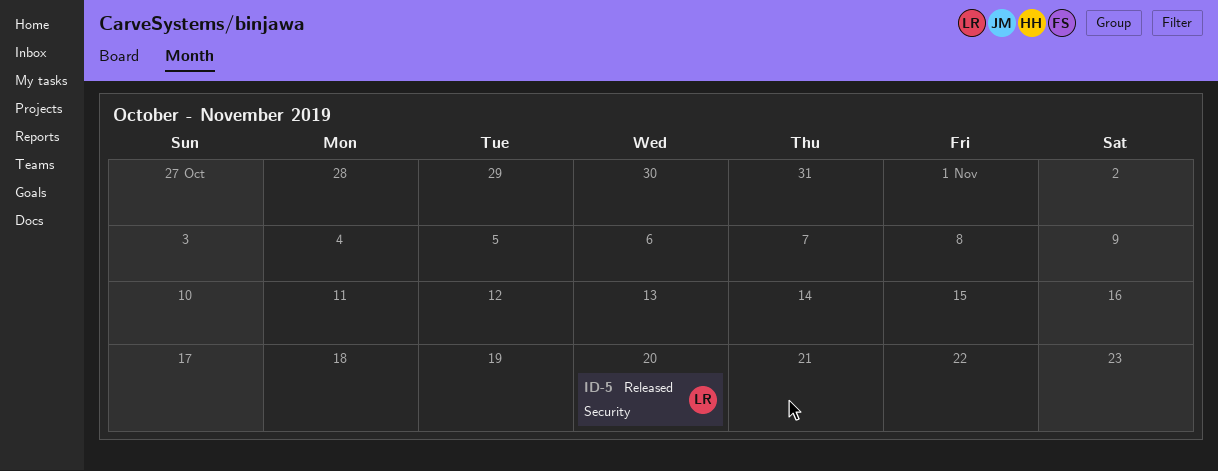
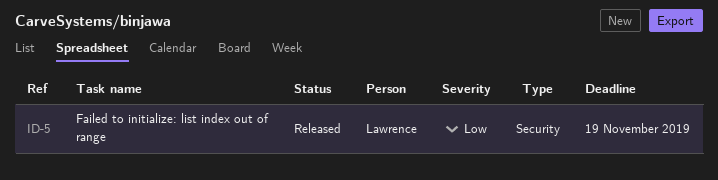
ID-5, due: Nov 20 -> Nov 19

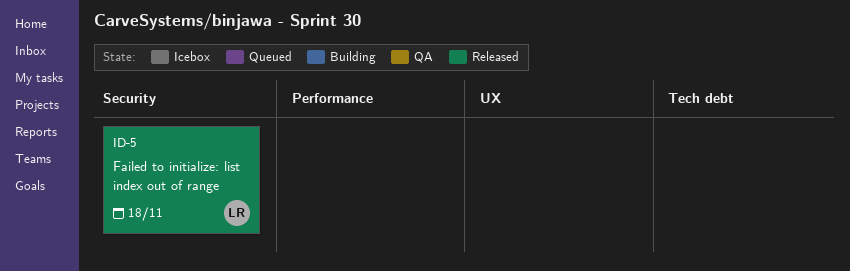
ID-5, due: Nov 19 -> Nov 18

